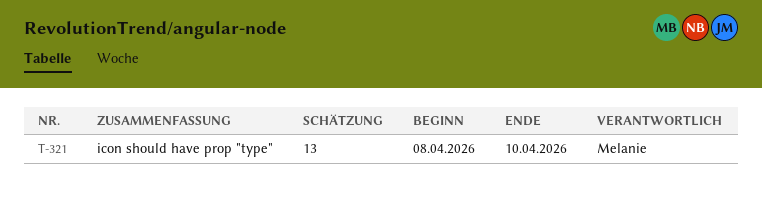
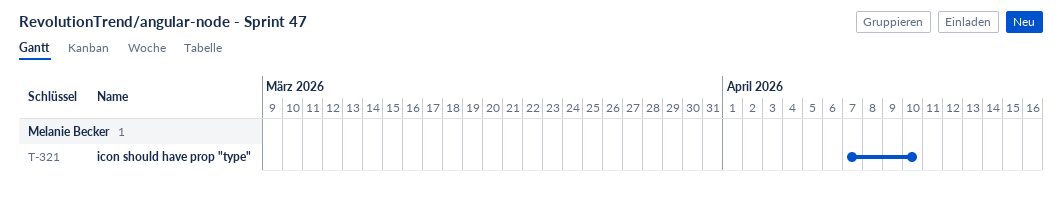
T-321, start: Apr 8 -> Apr 7

